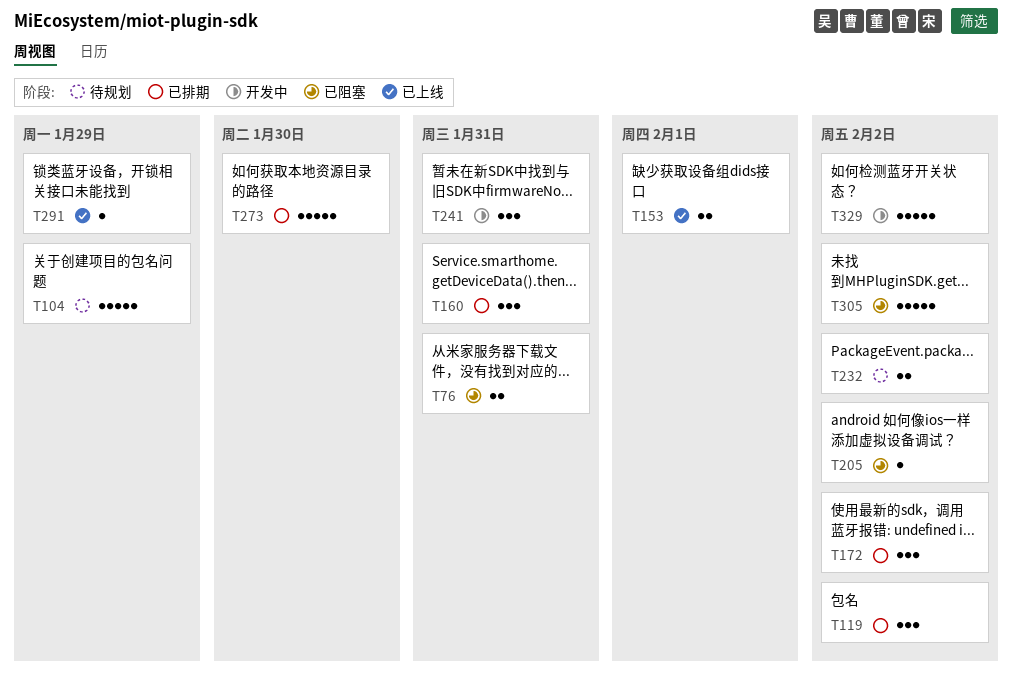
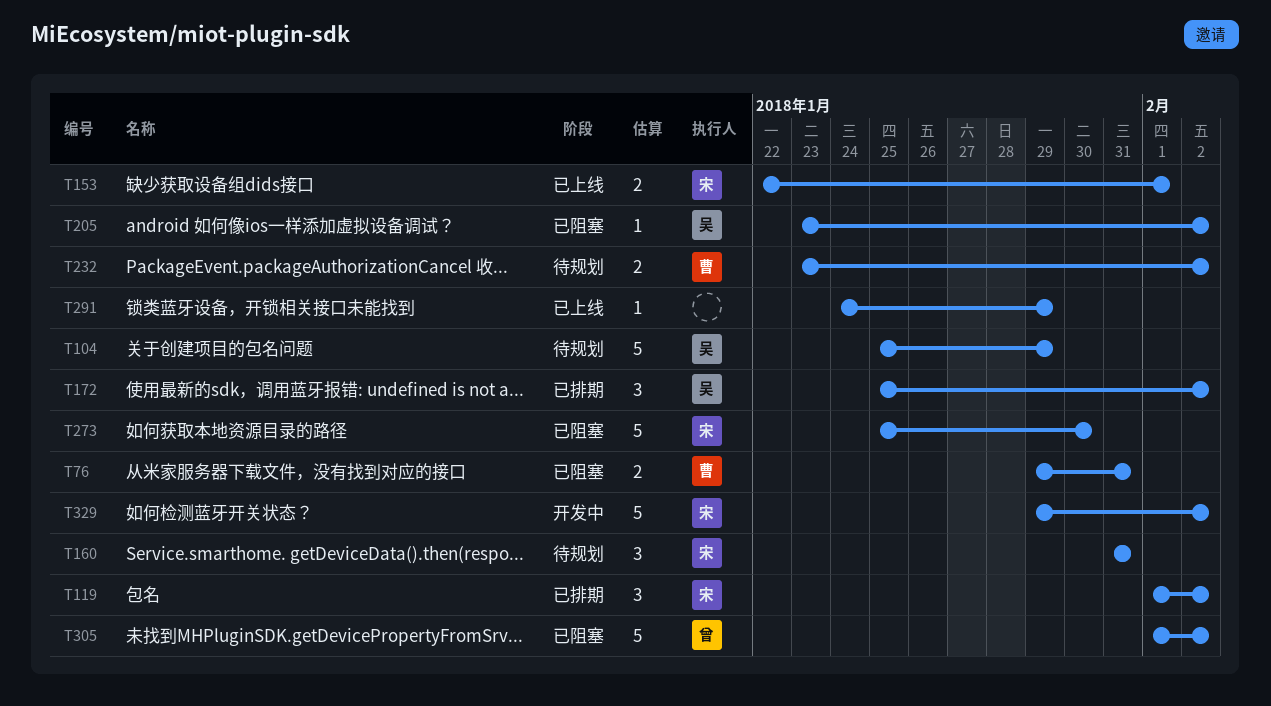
T160, status: 已排期 -> 待规划
T241: present -> none
T273, status: 已排期 -> 已阻塞

